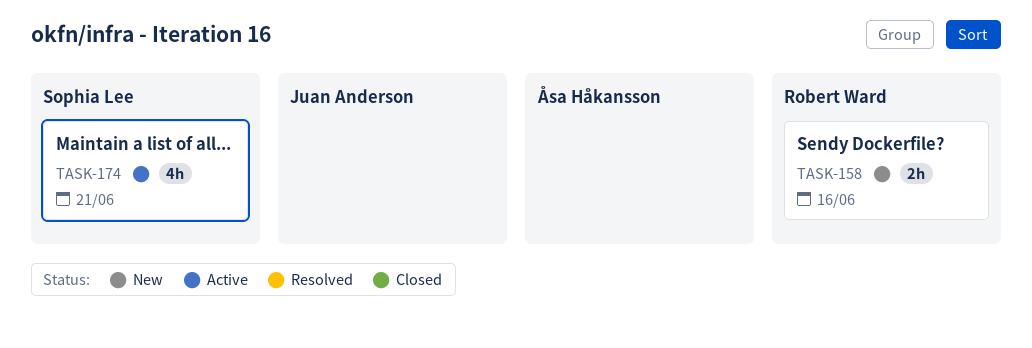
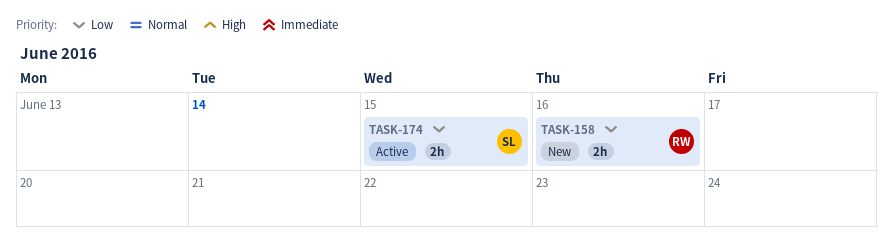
TASK-174, estimate: 4h -> 2h
TASK-174, due: Jun 21 -> Jun 15

